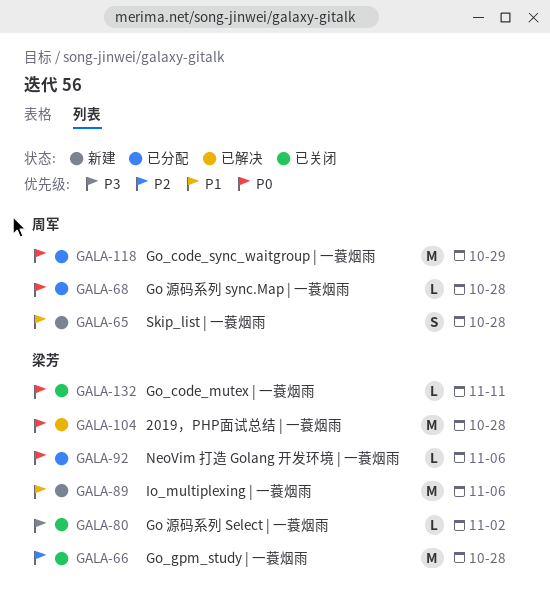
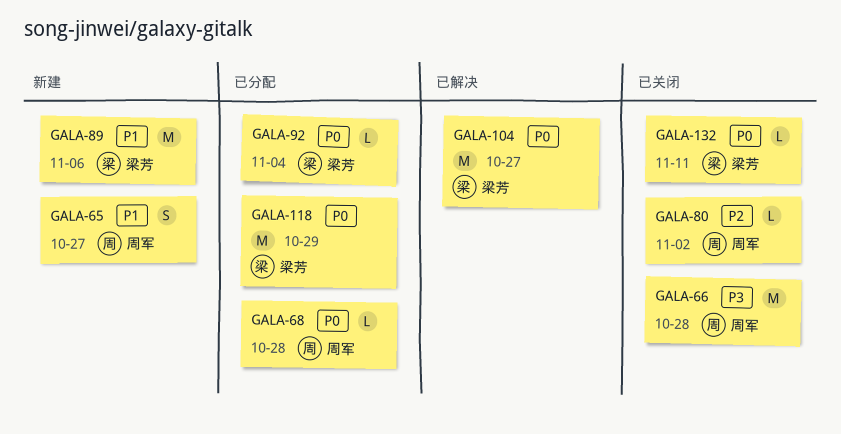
GALA-65, due: Oct 28 -> Oct 27
GALA-66, owner: 梁芳 -> 周军
GALA-66, priority: P2 -> P3
GALA-80, owner: 梁芳 -> 周军
GALA-80, priority: P3 -> P2
GALA-92, due: Nov 6 -> Nov 4
GALA-104, due: Oct 28 -> Oct 27
GALA-118, owner: 周军 -> 梁芳

